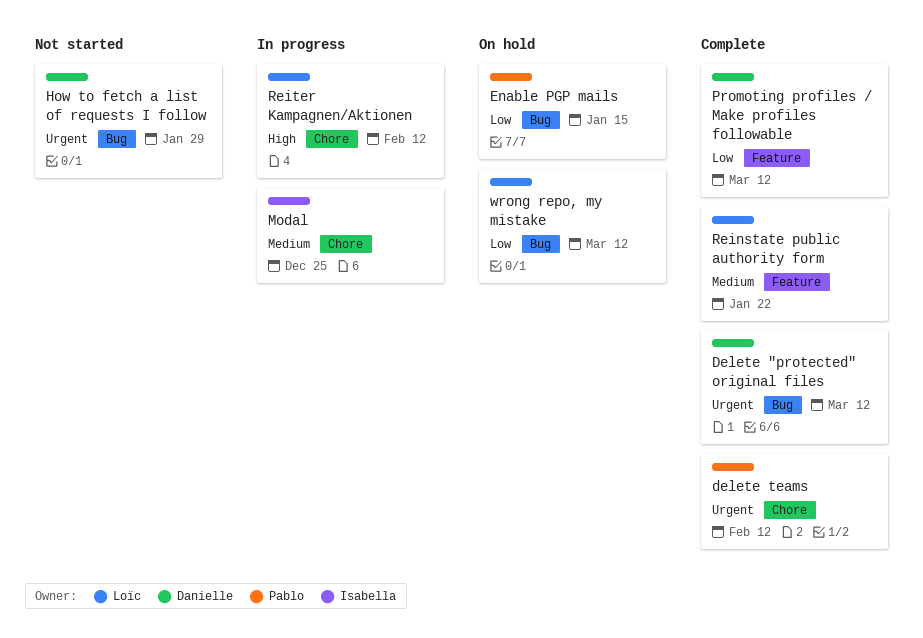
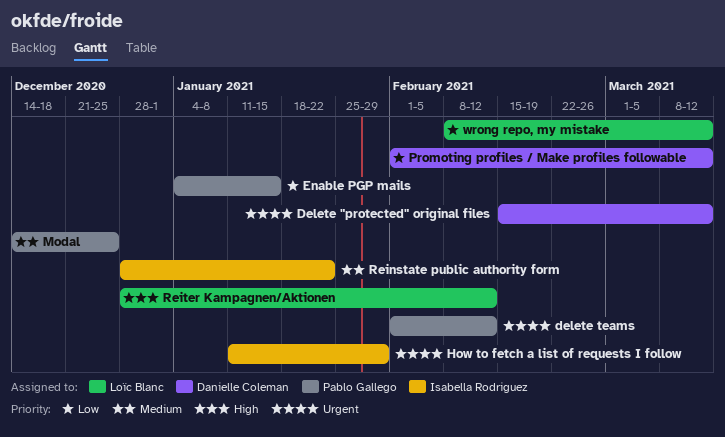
How to fetch a list of requests I follow, owner: Danielle Coleman -> Isabella Rodriguez
Modal, owner: Isabella Rodriguez -> Pablo Gallego
Reinstate public authority form, owner: Loïc Blanc -> Isabella Rodriguez

